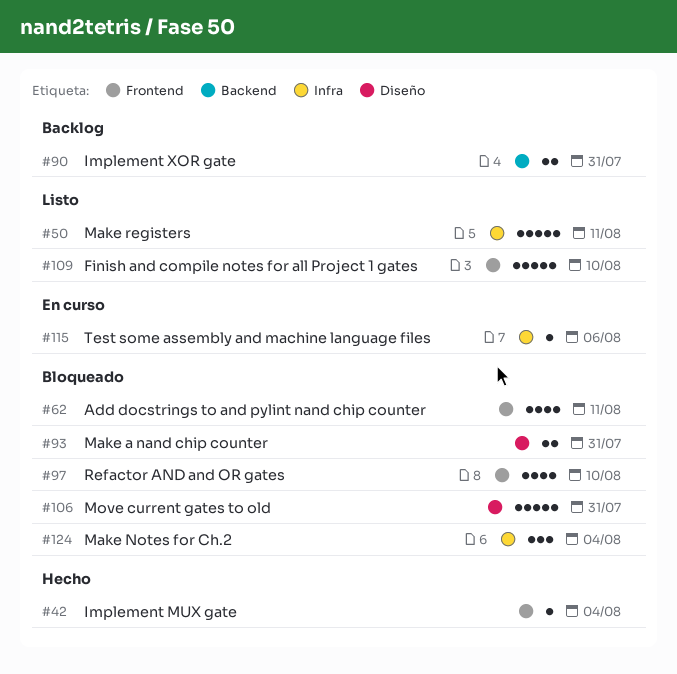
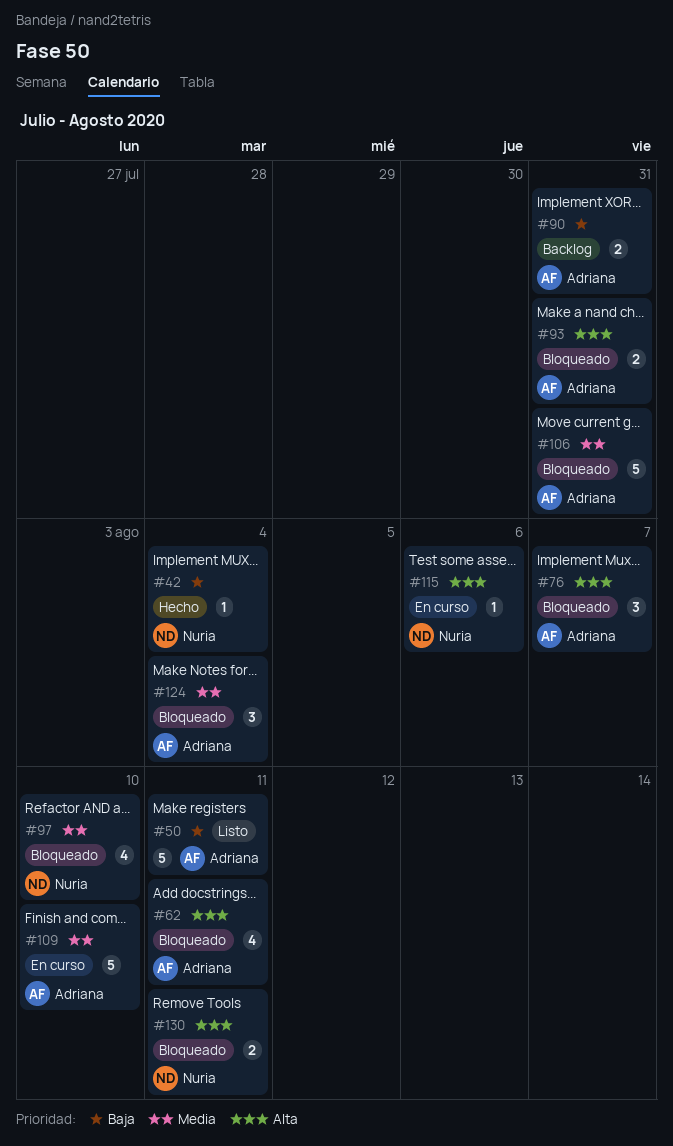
#76: none -> present
#109, status: Listo -> En curso
#130: none -> present

